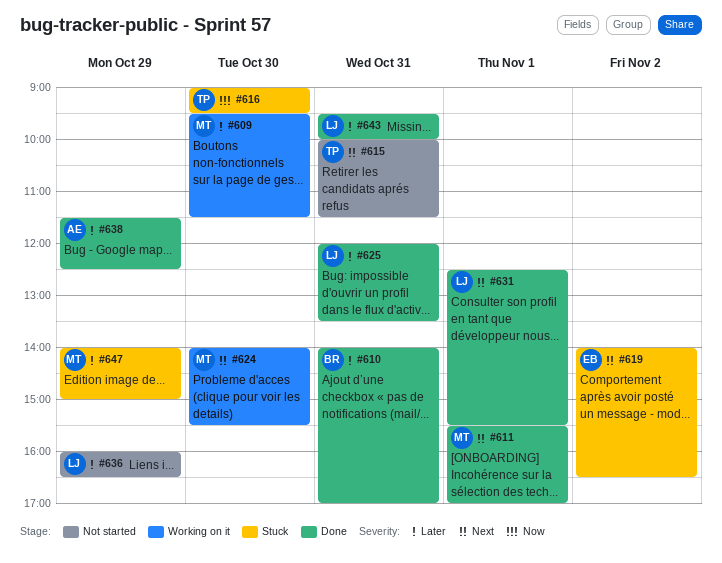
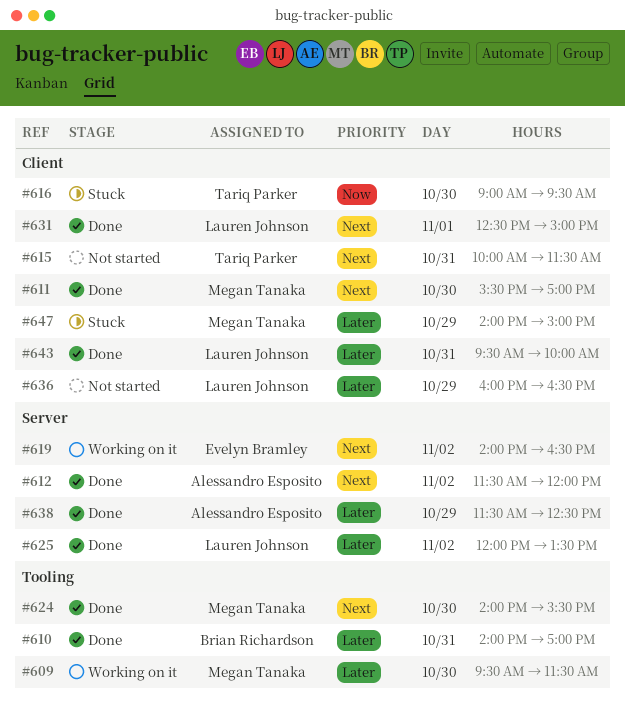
#611, day: Nov 1 -> Oct 30
#612: none -> present
#619, status: Stuck -> Working on it
#624, status: Working on it -> Done
#625, day: Oct 31 -> Nov 2
#631, ends: 15:30 -> 15:00

